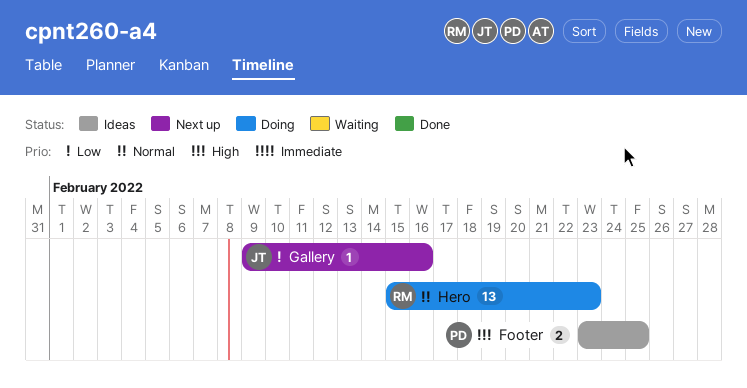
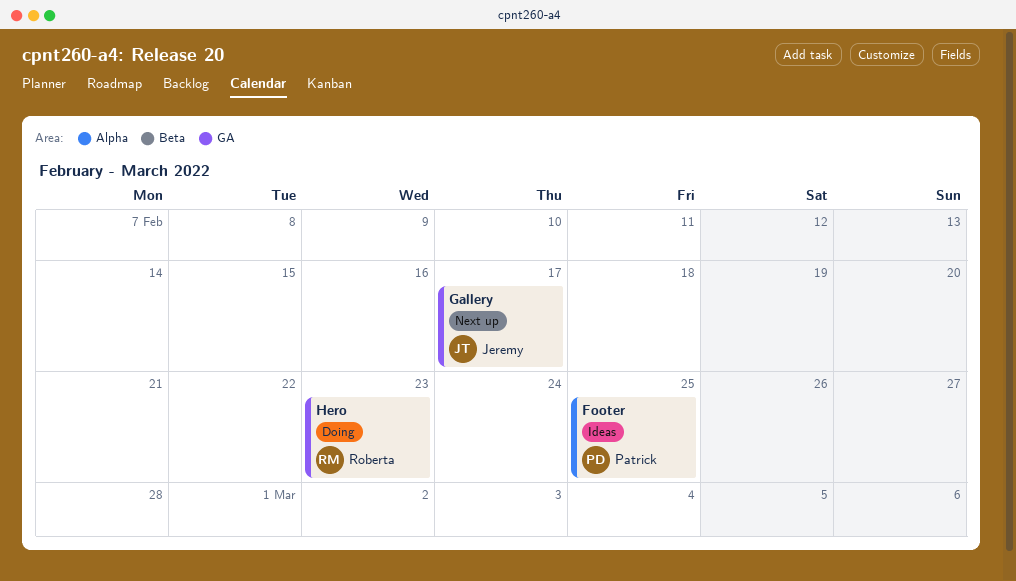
Gallery, due: Feb 16 -> Feb 17

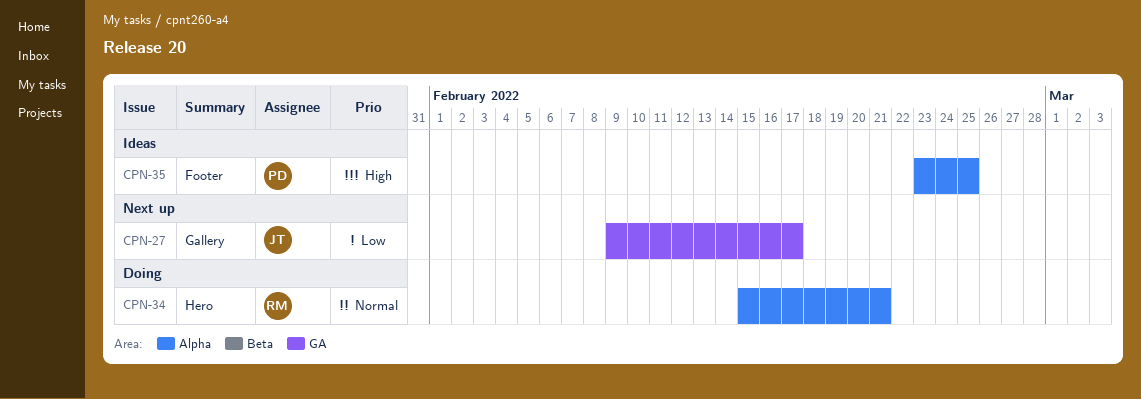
Hero, label: GA -> Alpha
Hero, due: Feb 23 -> Feb 21

